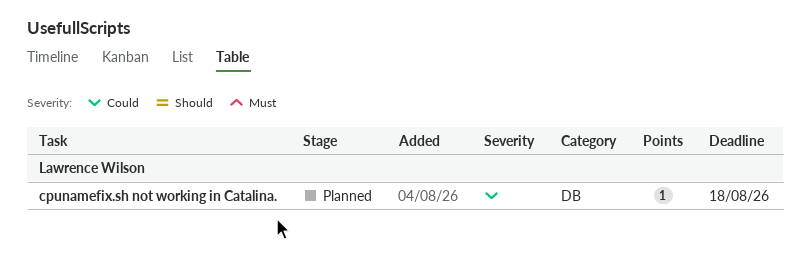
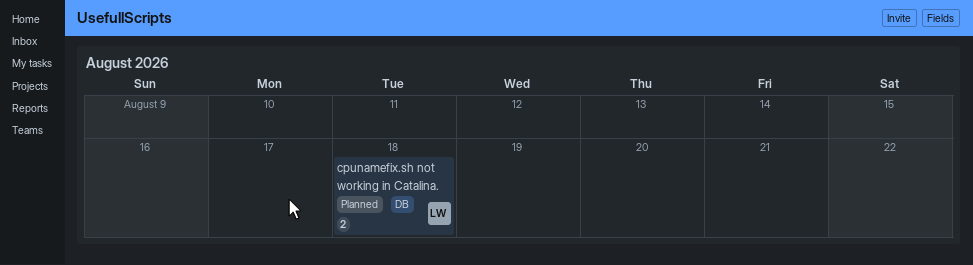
cpunamefix.sh not working in Catalina., estimate: 1 -> 2

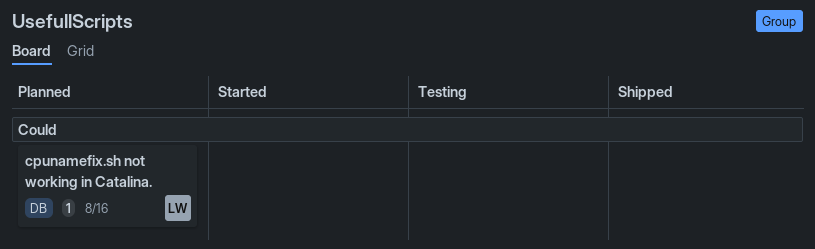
cpunamefix.sh not working in Catalina., estimate: 2 -> 1
cpunamefix.sh not working in Catalina., due: Aug 18 -> Aug 16

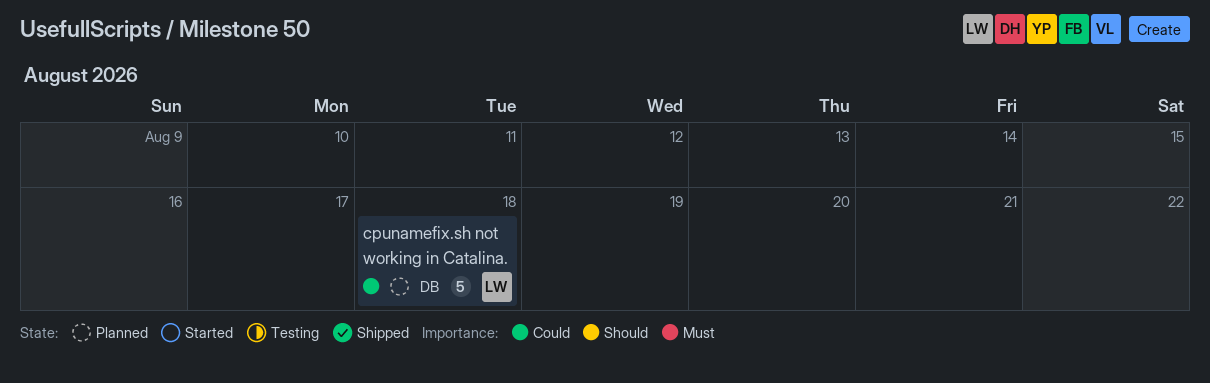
cpunamefix.sh not working in Catalina., estimate: 1 -> 5
cpunamefix.sh not working in Catalina., due: Aug 16 -> Aug 18

